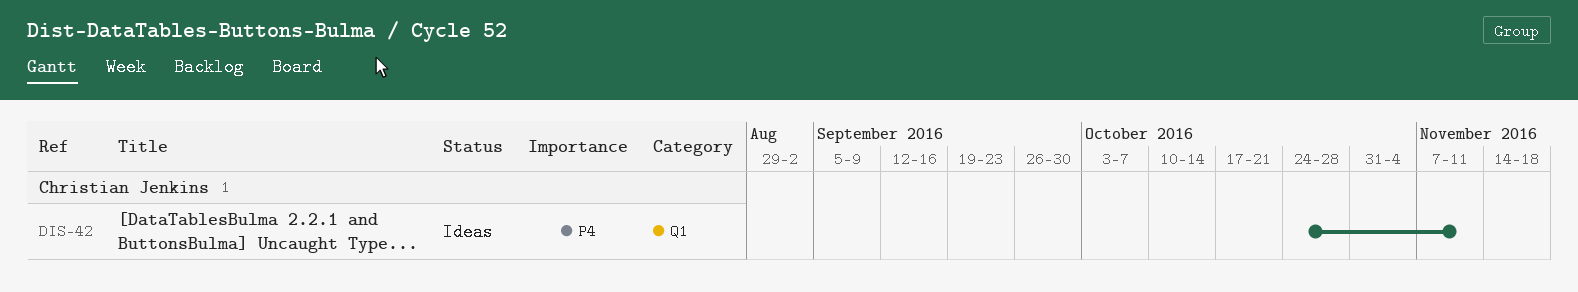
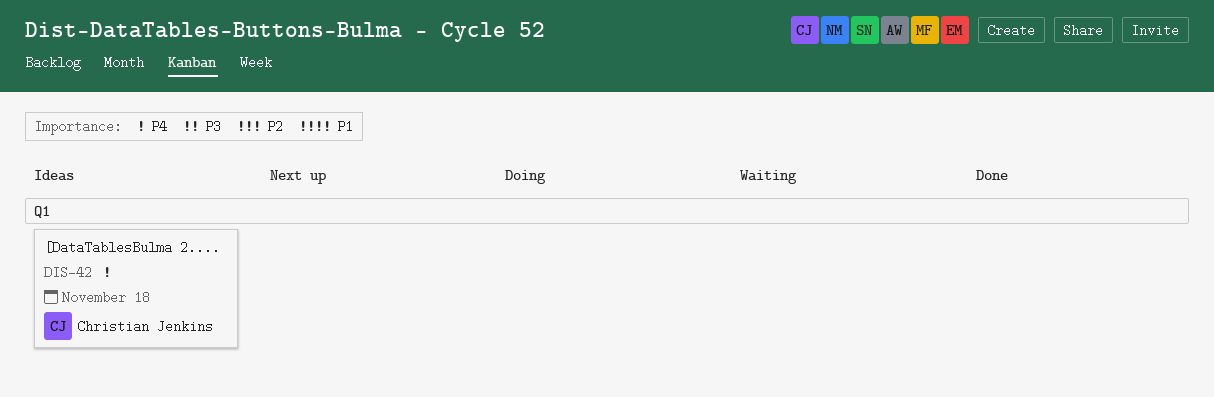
DIS-42, due: Nov 11 -> Nov 18

